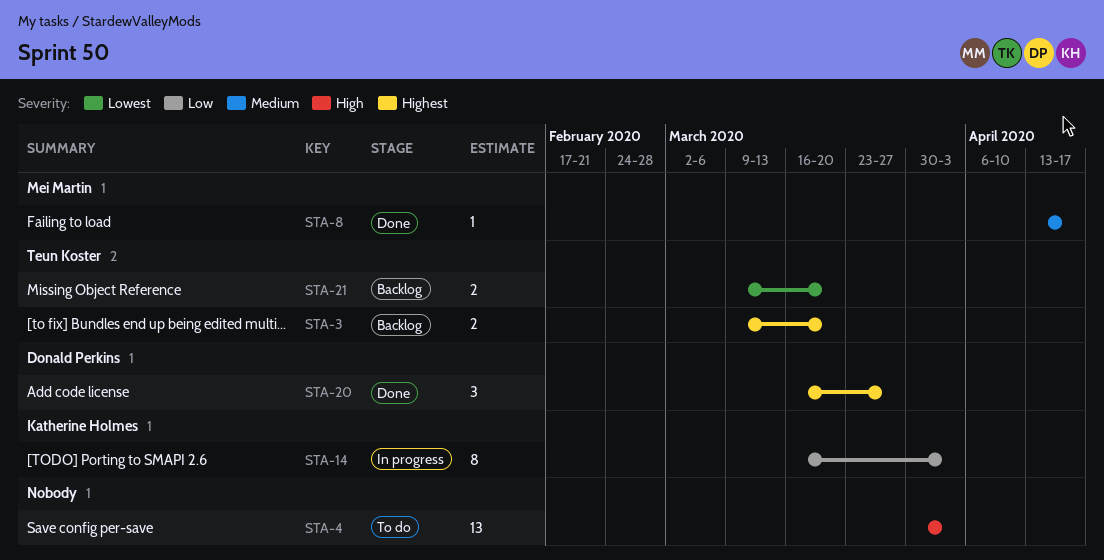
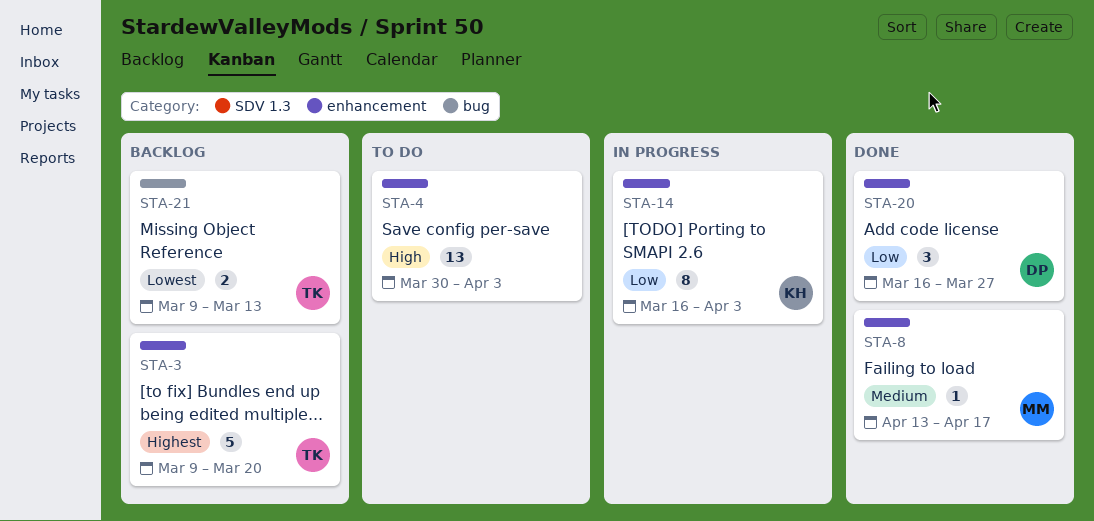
STA-3, estimate: 2 -> 5
STA-20, priority: Highest -> Low
STA-21, due: Mar 20 -> Mar 13

